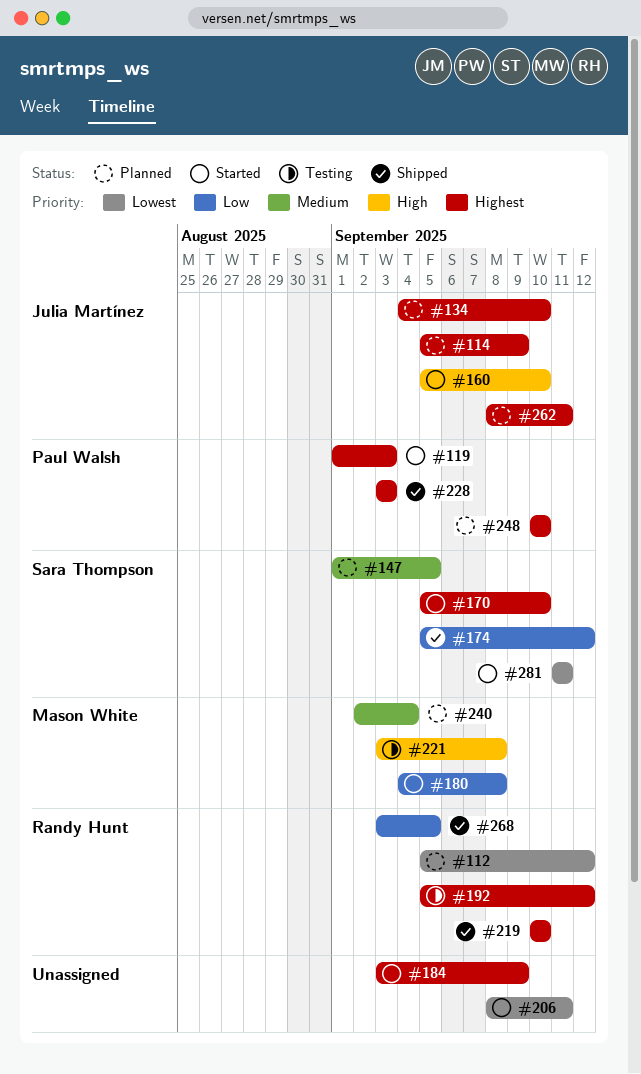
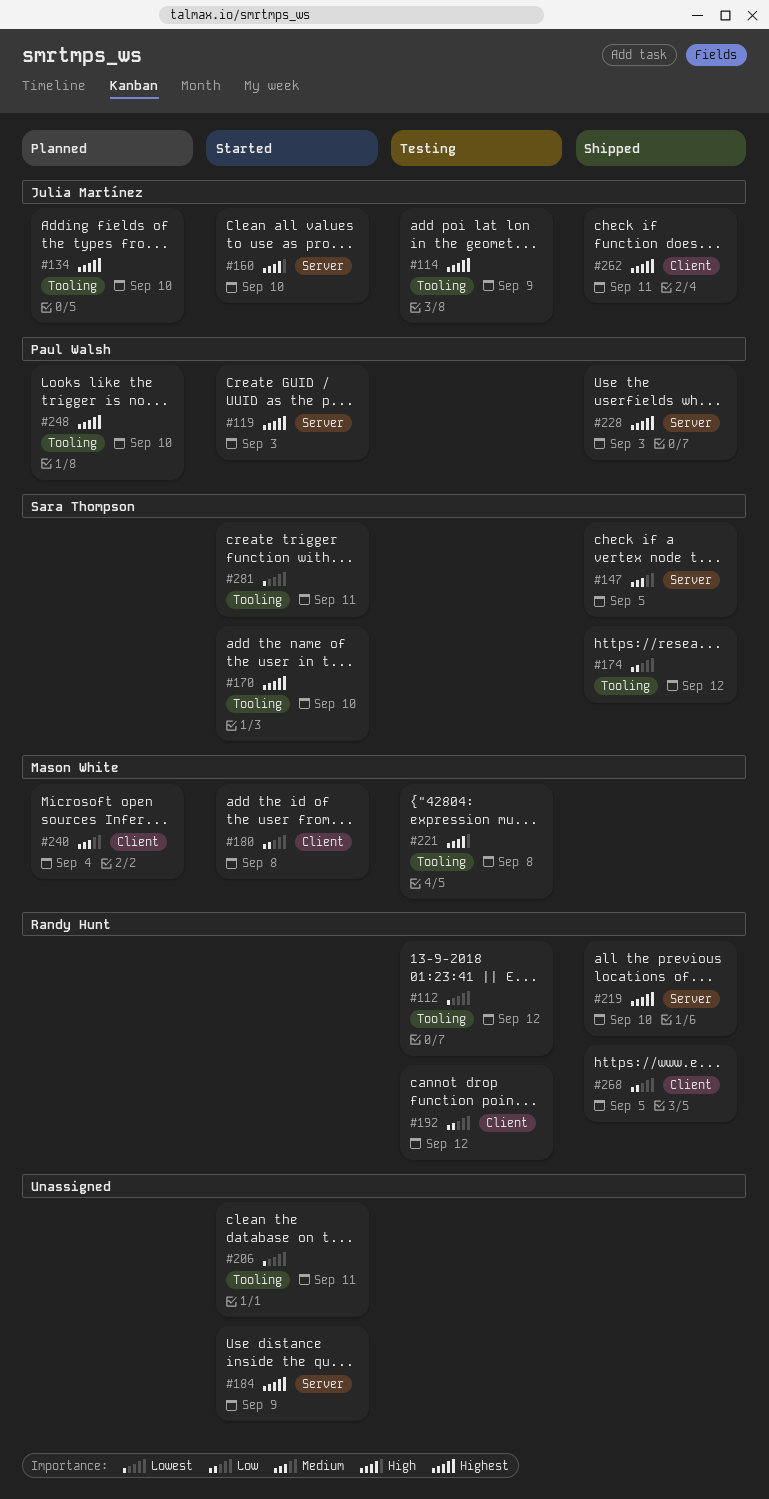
#112, status: Planned -> Testing
#114, status: Planned -> Testing
#147, status: Planned -> Shipped
#192, priority: Highest -> Low
#262, status: Planned -> Shipped

